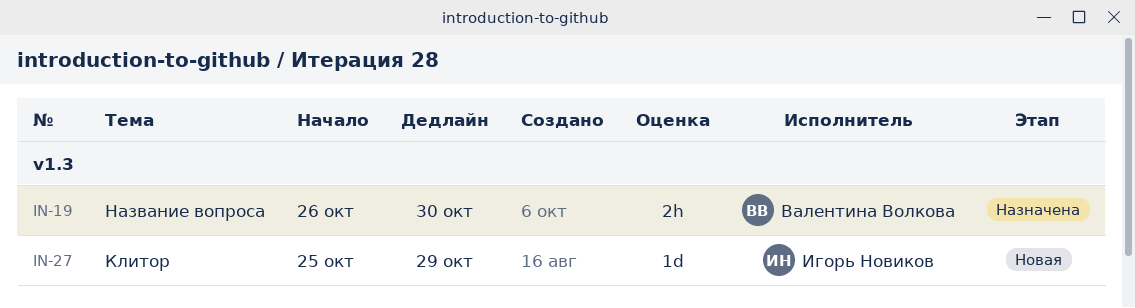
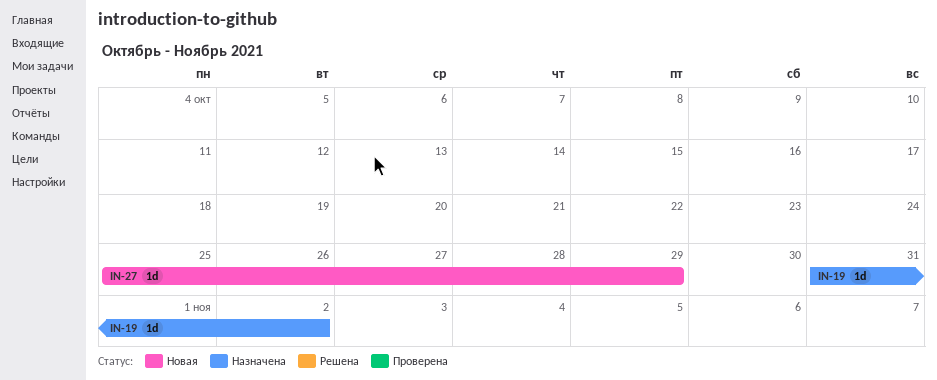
IN-19, estimate: 2h -> 1d
IN-19, start: Oct 26 -> Oct 31
IN-19, due: Oct 30 -> Nov 2

